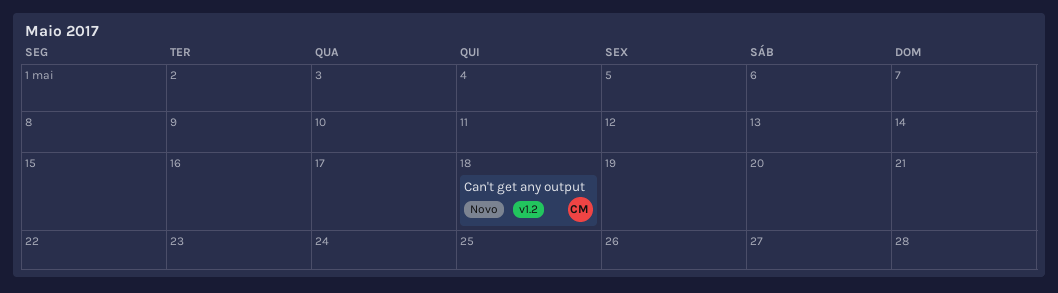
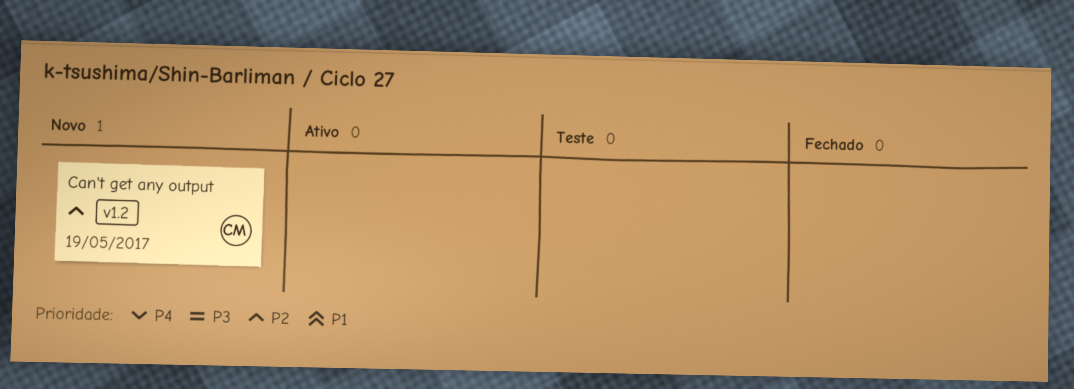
Can't get any output, due: May 18 -> May 19

